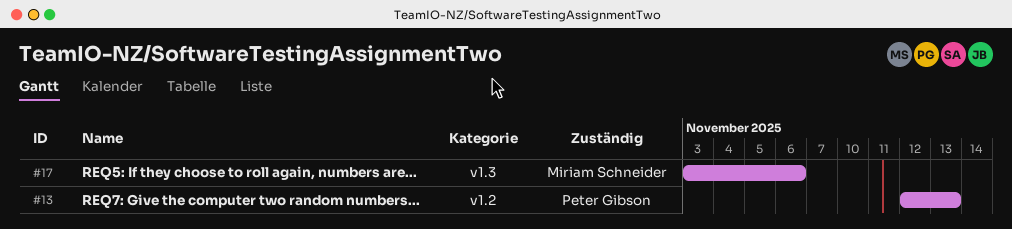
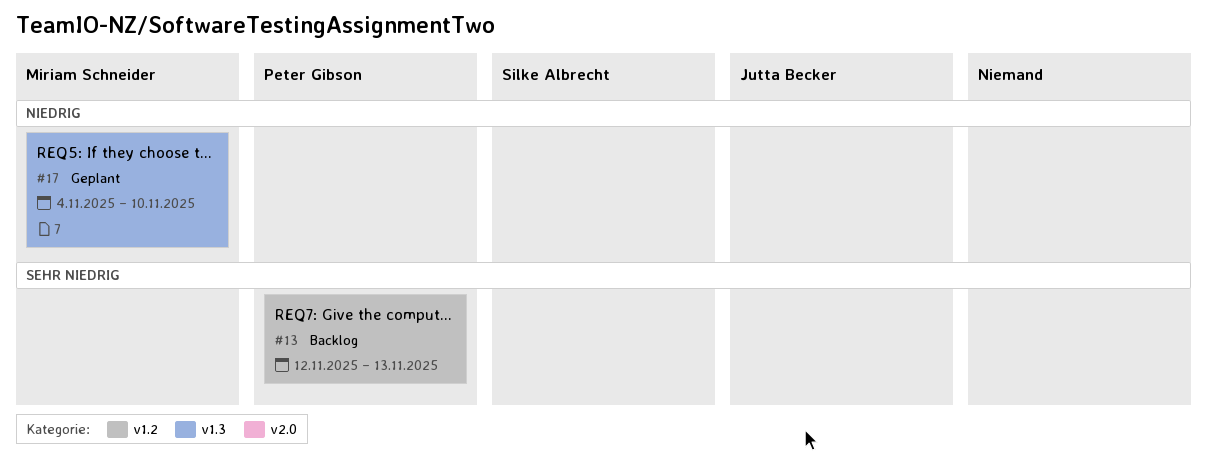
#17, start: Nov 3 -> Nov 4
#17, due: Nov 6 -> Nov 10

